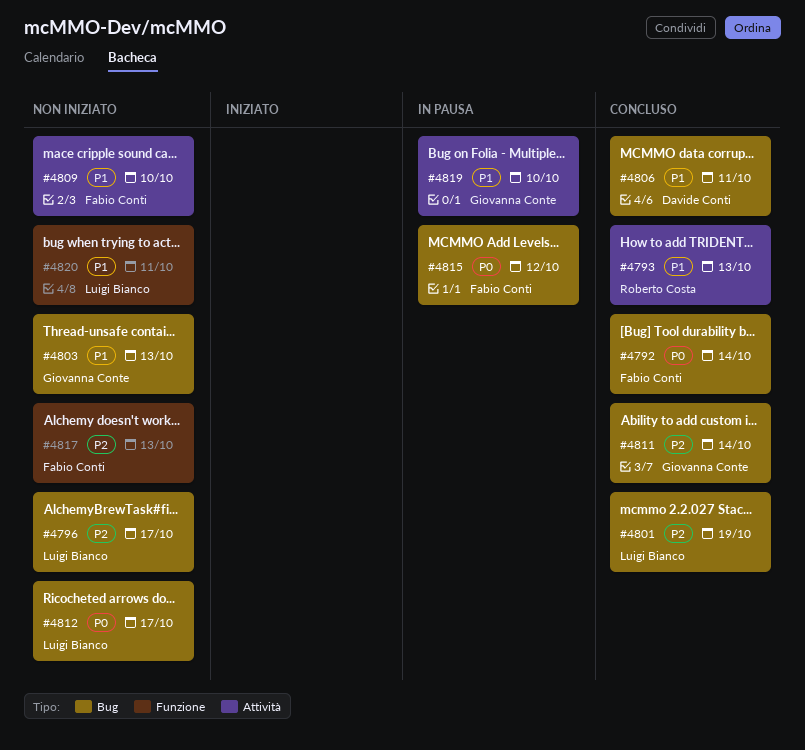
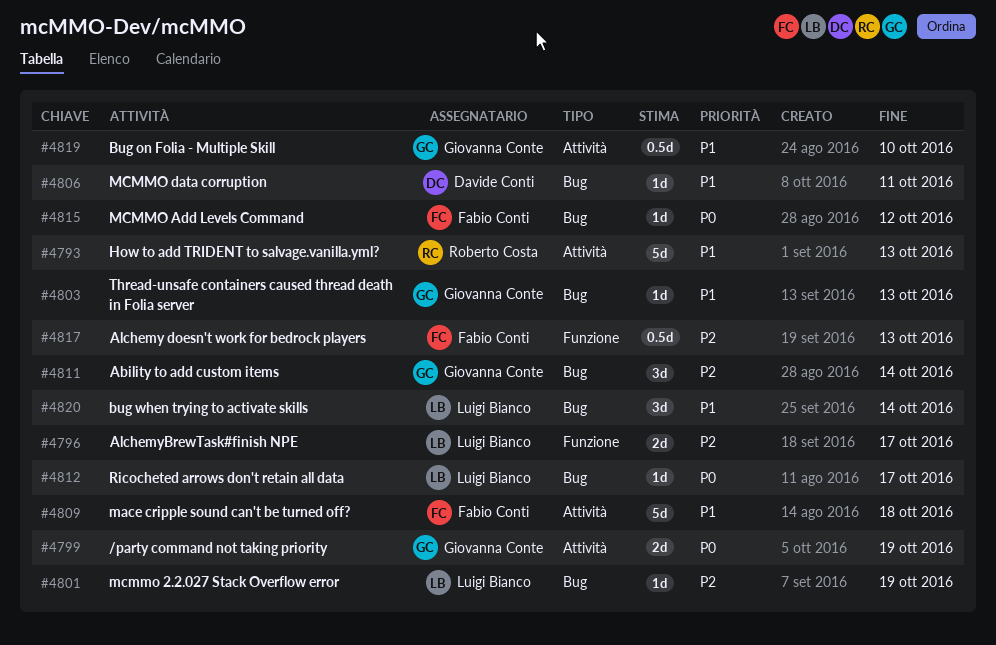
#4792: present -> none
#4796, label: Bug -> Funzione
#4799: none -> present
#4809, due: Oct 10 -> Oct 18
#4820, label: Funzione -> Bug
#4820, due: Oct 11 -> Oct 14

